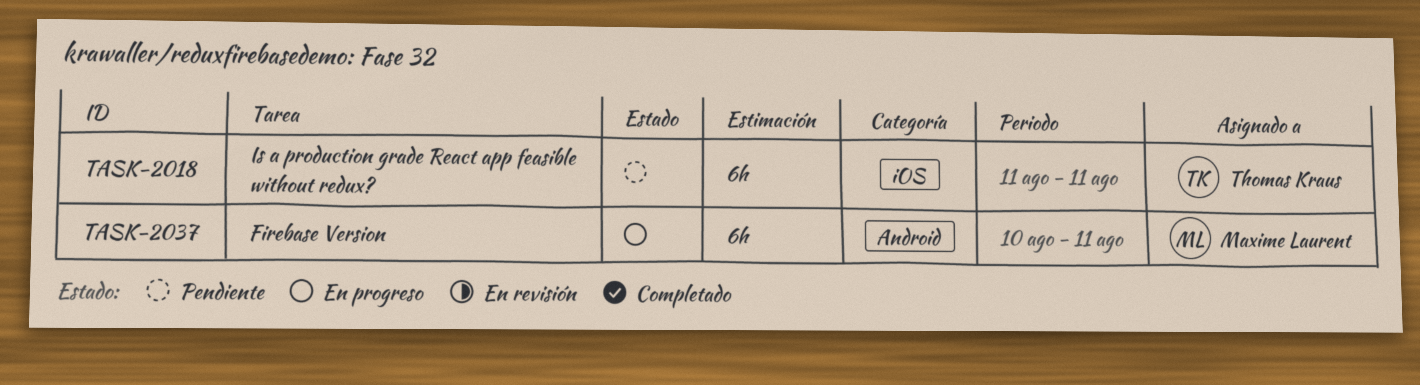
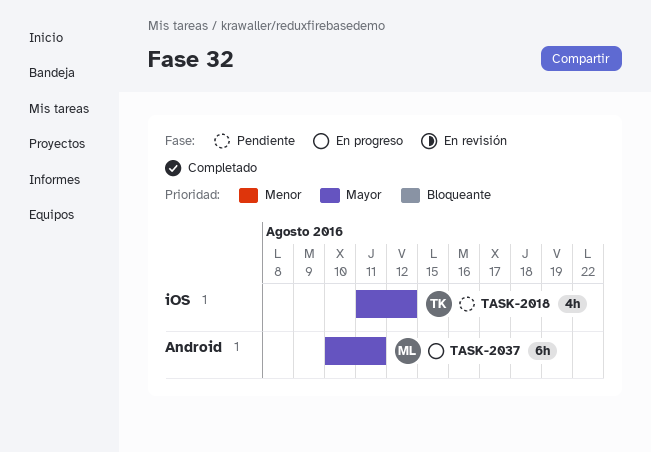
TASK-2018, estimate: 6h -> 4h
TASK-2018, due: Aug 11 -> Aug 12

